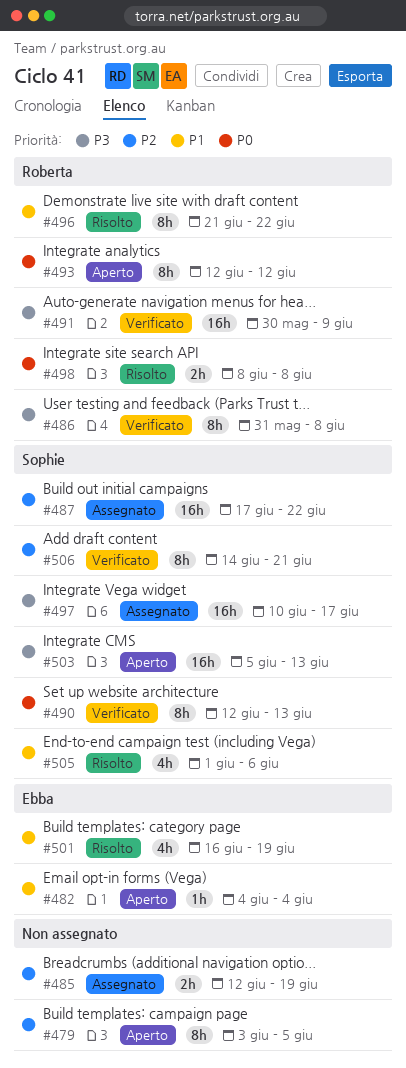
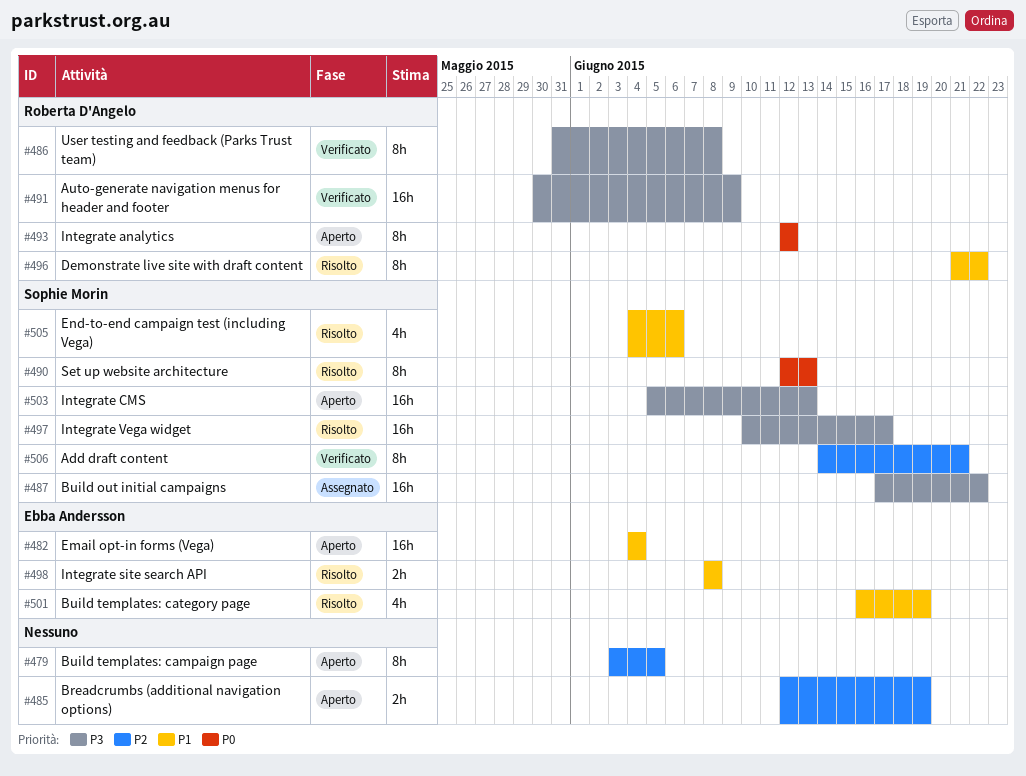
#482, estimate: 1h -> 16h
#485, status: Assegnato -> Aperto
#487, priority: P2 -> P3
#490, status: Verificato -> Risolto
#497, status: Assegnato -> Risolto
#498, owner: Roberta D'Angelo -> Ebba Andersson
#498, priority: P0 -> P1
#505, start: Jun 1 -> Jun 4

